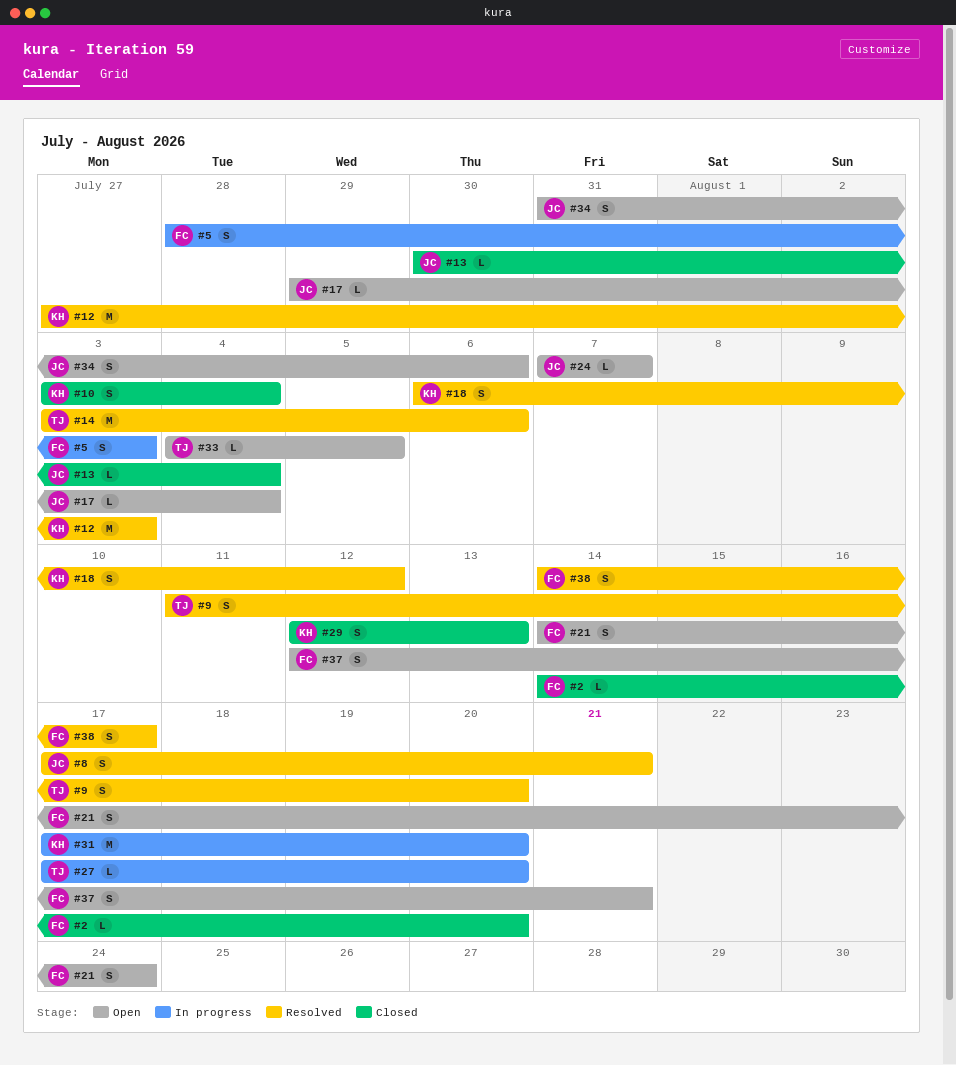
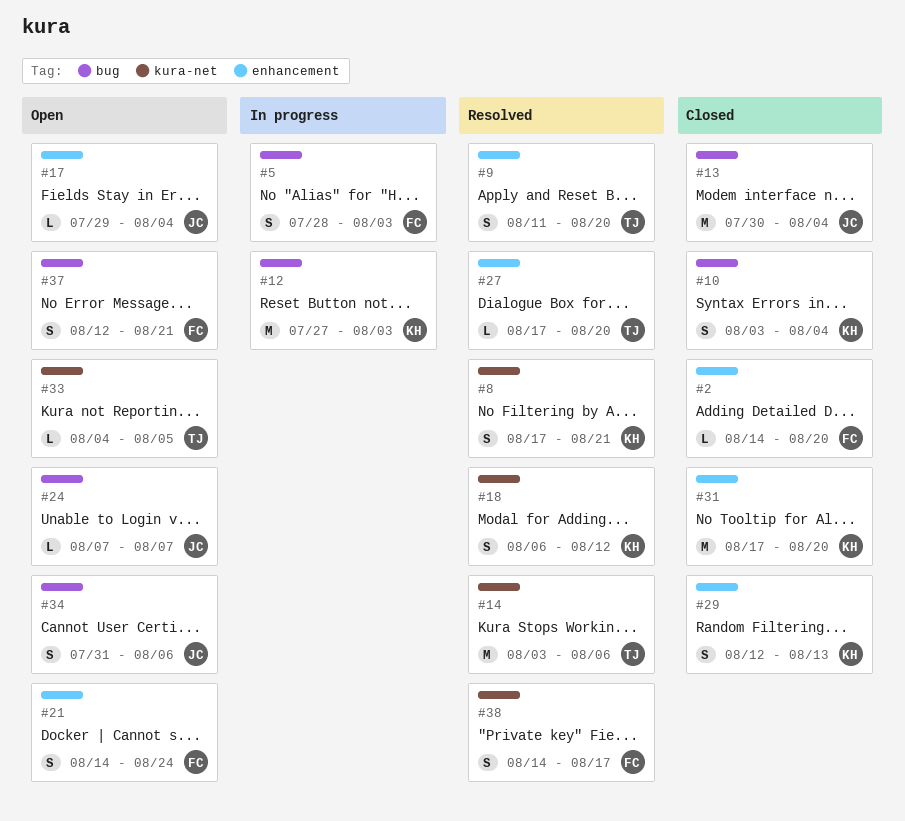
#8, owner: JC -> KH
#12, status: Resolved -> In progress
#13, estimate: L -> M
#27, status: In progress -> Resolved
#31, status: In progress -> Closed

